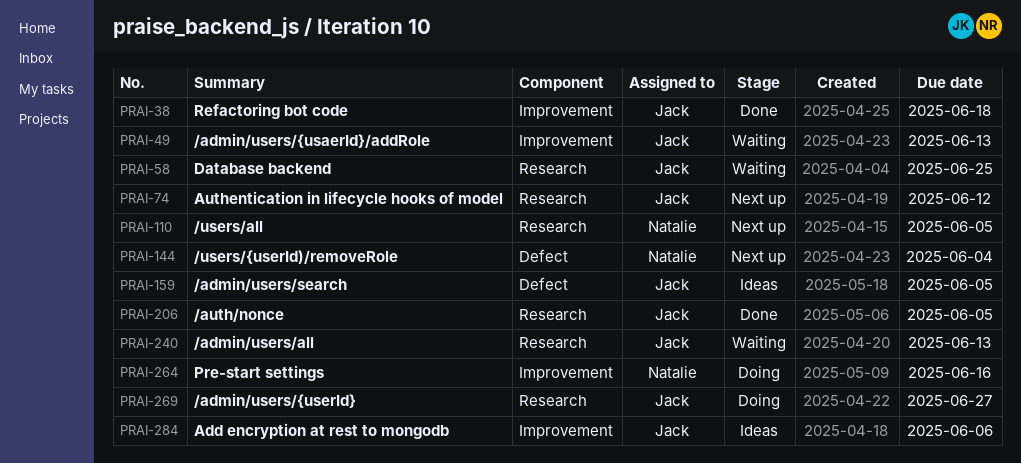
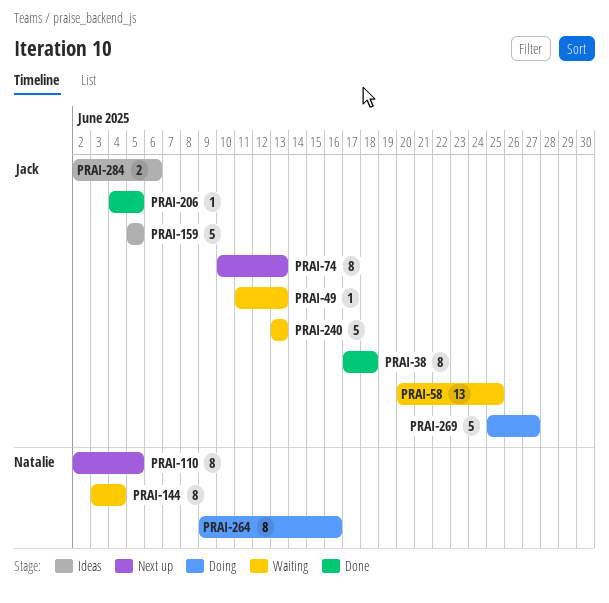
PRAI-74, due: Jun 12 -> Jun 13
PRAI-144, status: Next up -> Waiting

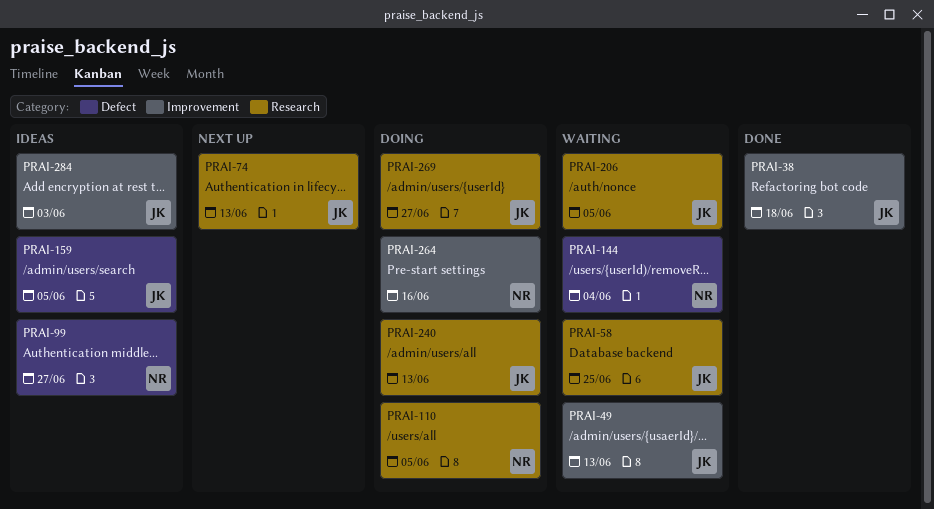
PRAI-99: none -> present
PRAI-110, status: Next up -> Doing
PRAI-206, status: Done -> Waiting
PRAI-240, status: Waiting -> Doing
PRAI-284, due: Jun 6 -> Jun 3

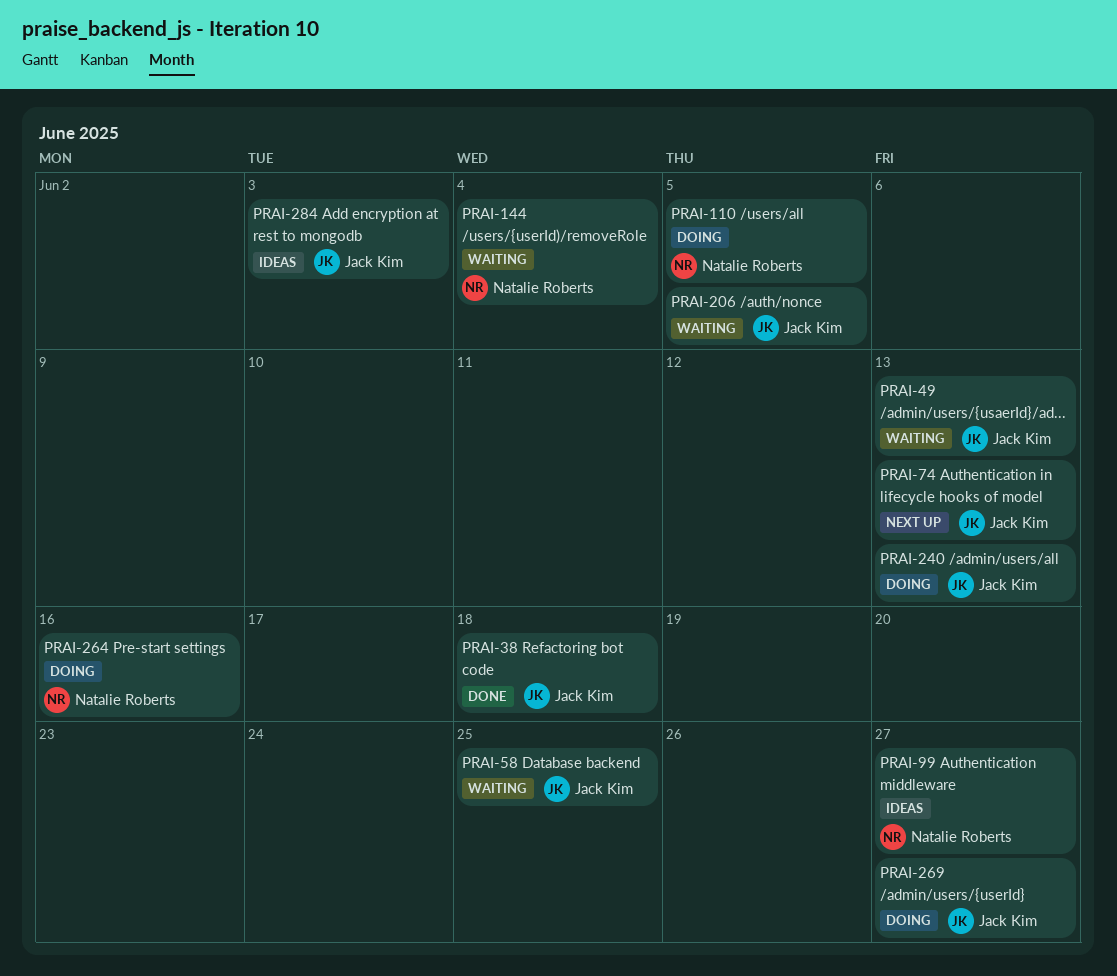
PRAI-159: present -> none

